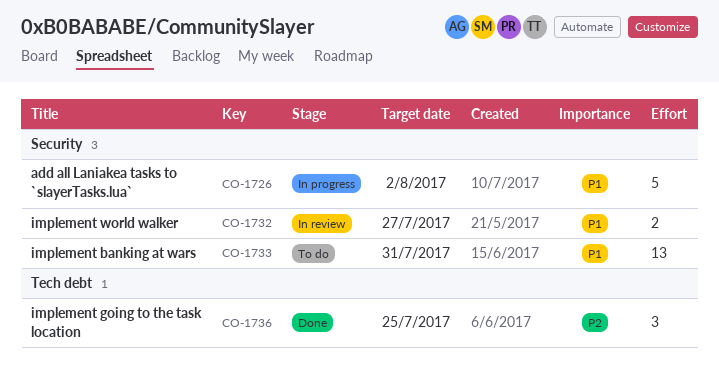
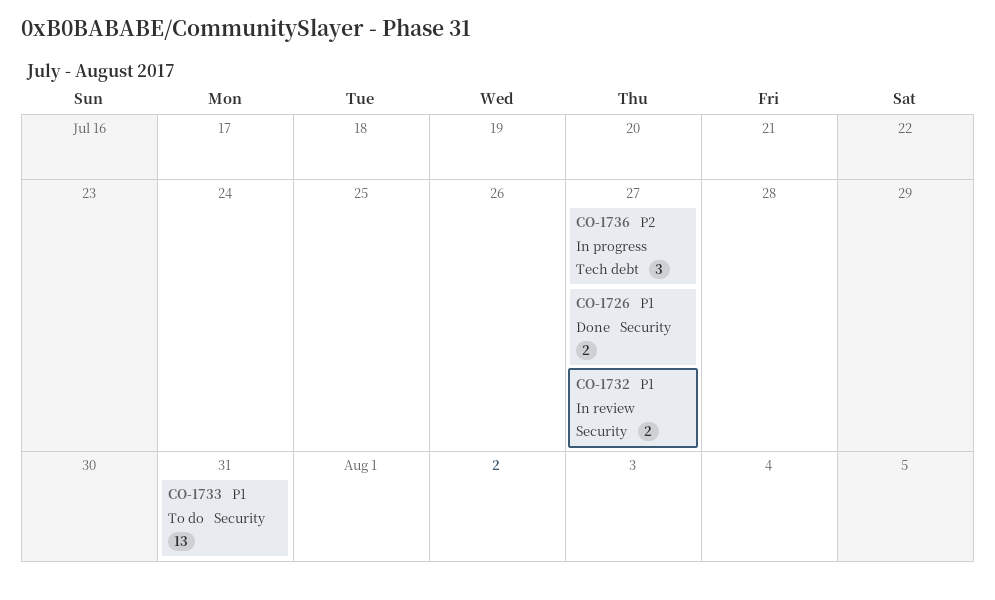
CO-1726, status: In progress -> Done
CO-1726, estimate: 5 -> 2
CO-1726, due: Aug 2 -> Jul 27
CO-1736, status: Done -> In progress
CO-1736, due: Jul 25 -> Jul 27

